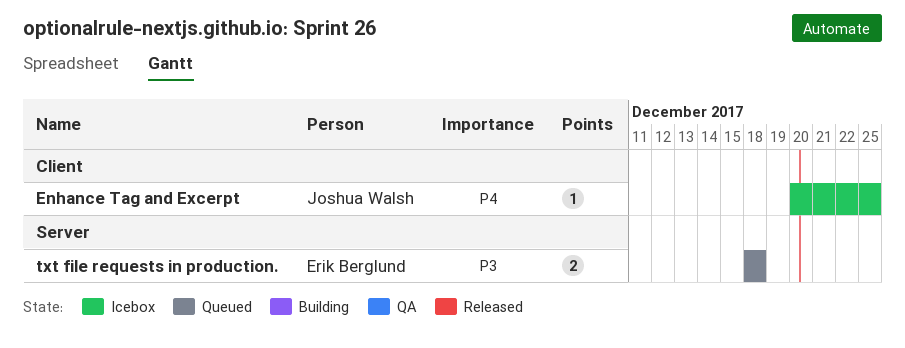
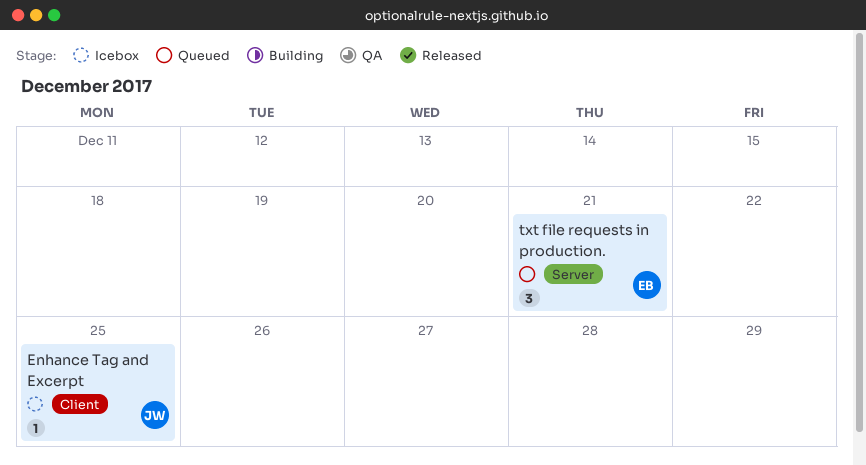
txt file requests in production., estimate: 2 -> 3
txt file requests in production., due: Dec 18 -> Dec 21

